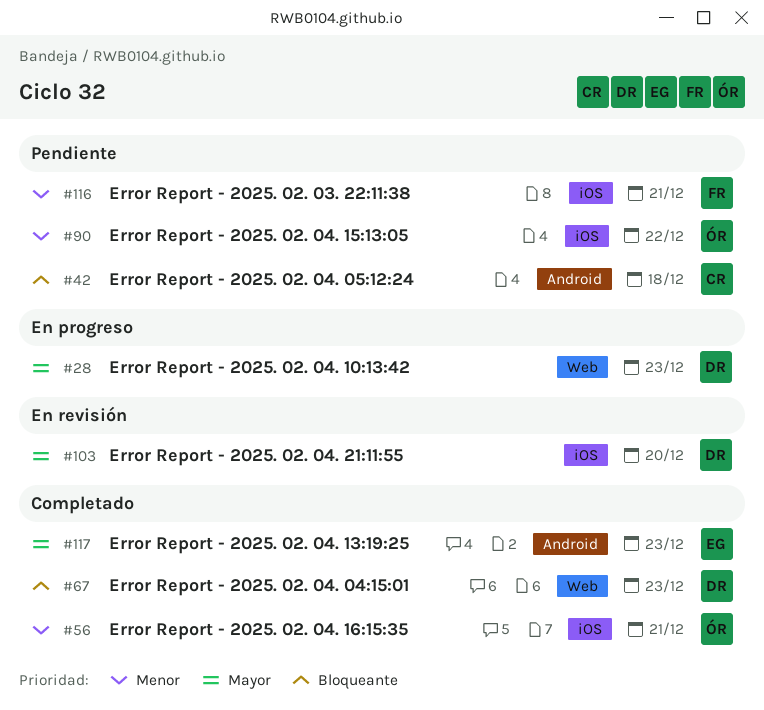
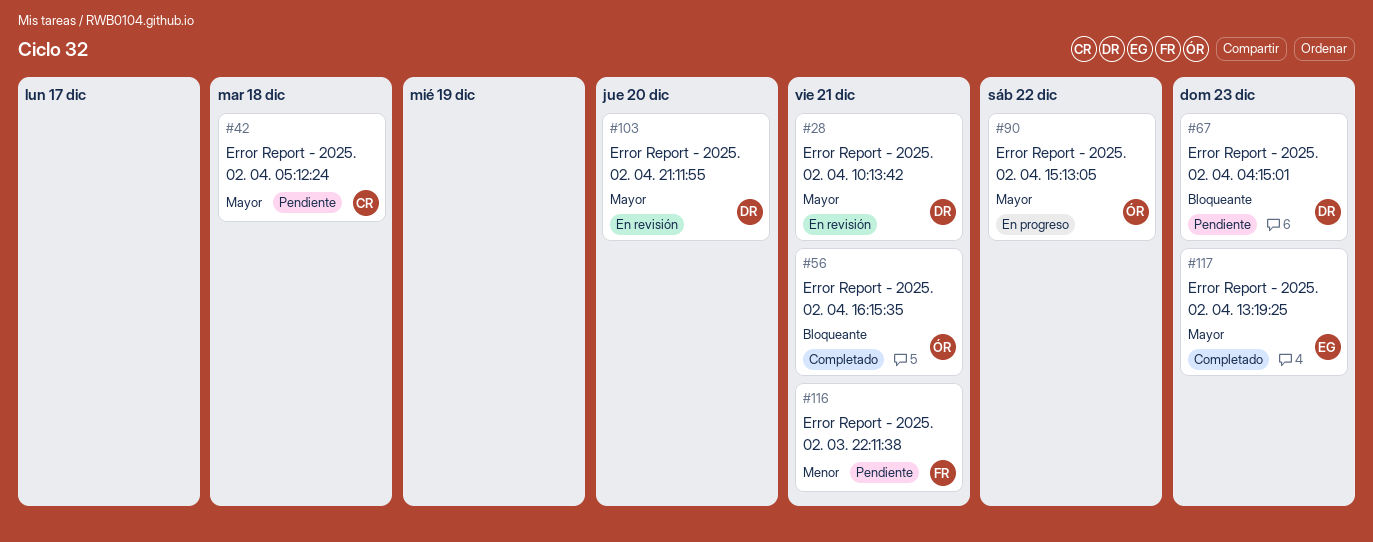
#28, status: En progreso -> En revisión
#28, due: Dec 23 -> Dec 21
#42, priority: Bloqueante -> Mayor
#56, priority: Menor -> Bloqueante
#67, status: Completado -> Pendiente
#90, status: Pendiente -> En progreso
#90, priority: Menor -> Mayor

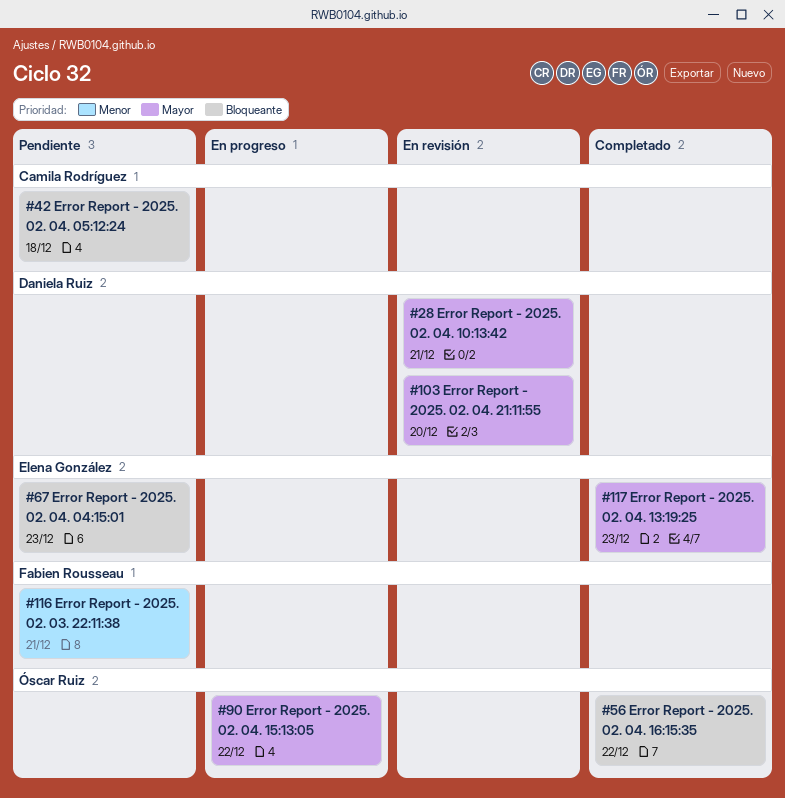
#42, priority: Mayor -> Bloqueante
#56, due: Dec 21 -> Dec 22
#67, owner: Daniela Ruiz -> Elena González

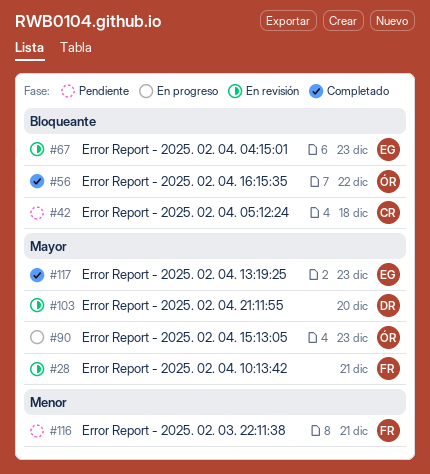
#28, owner: Daniela Ruiz -> Fabien Rousseau
#67, status: Pendiente -> En revisión
#90, due: Dec 22 -> Dec 23

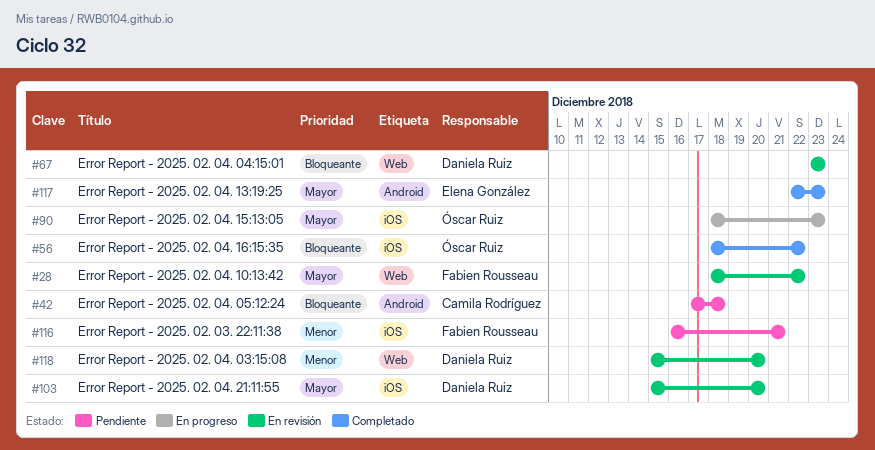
#28, due: Dec 21 -> Dec 22
#67, owner: Elena González -> Daniela Ruiz
#118: none -> present

